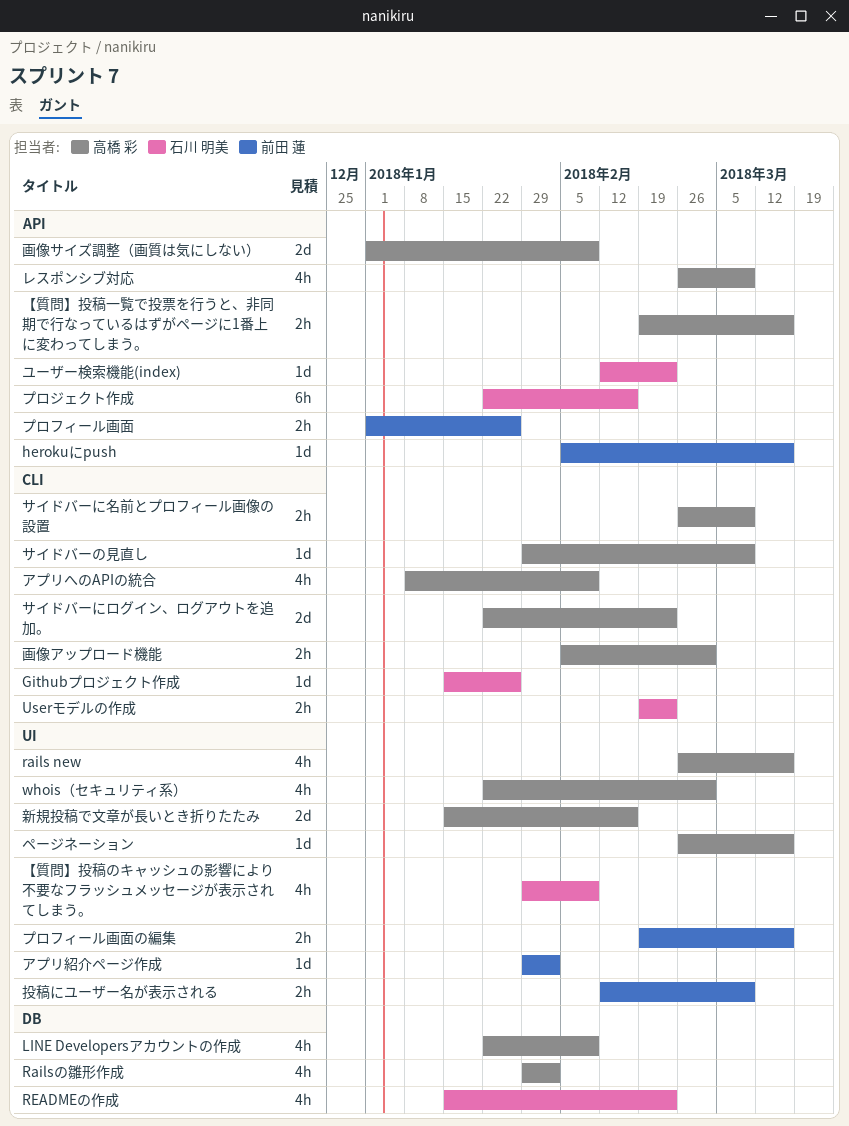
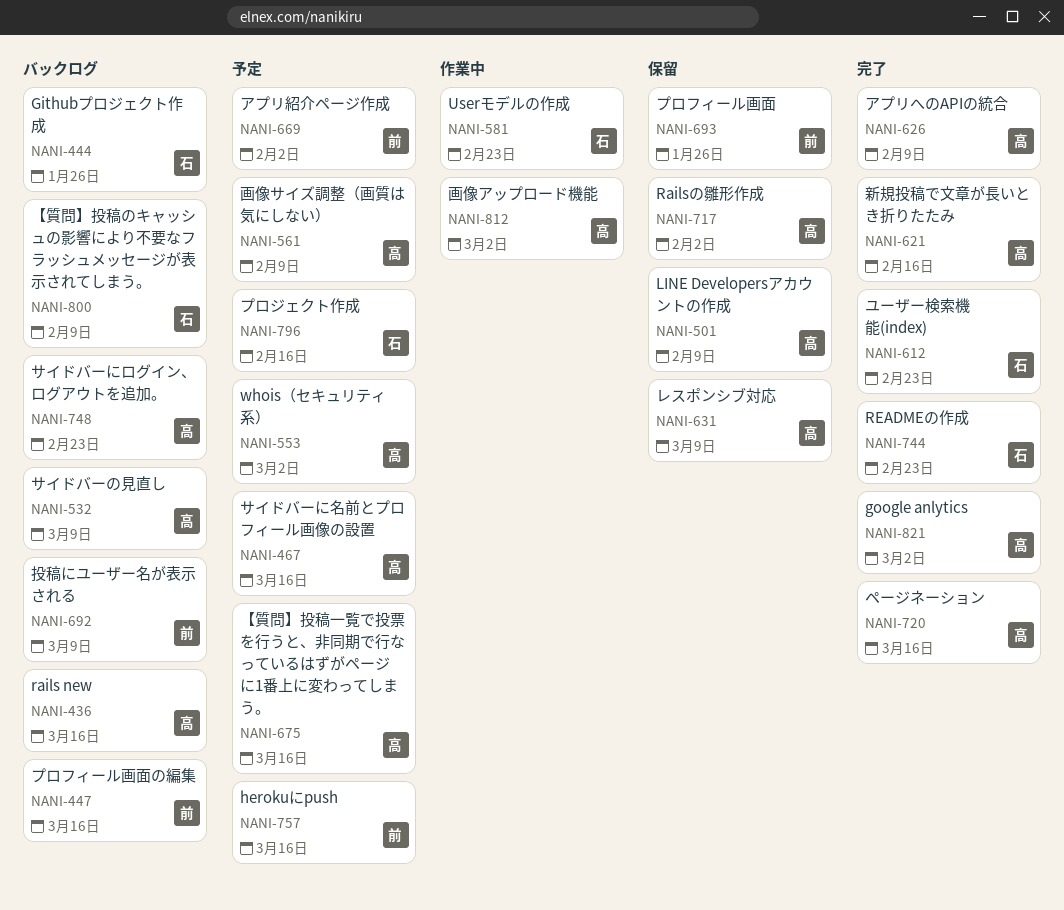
google anlytics: none -> present
サイドバーに名前とプロフィール画像の設置, due: Mar 9 -> Mar 16

